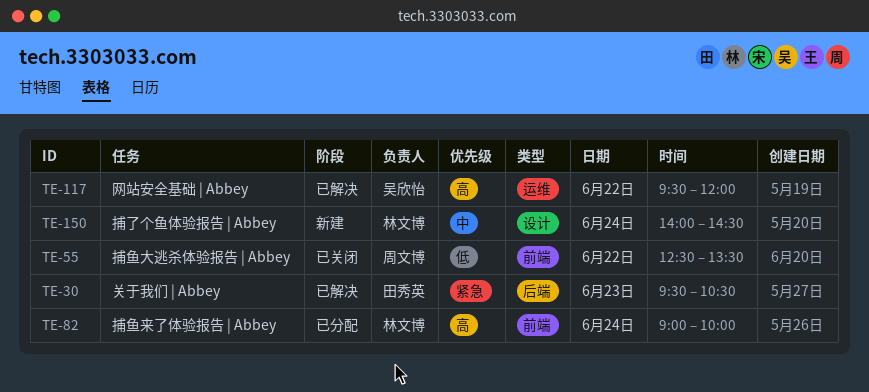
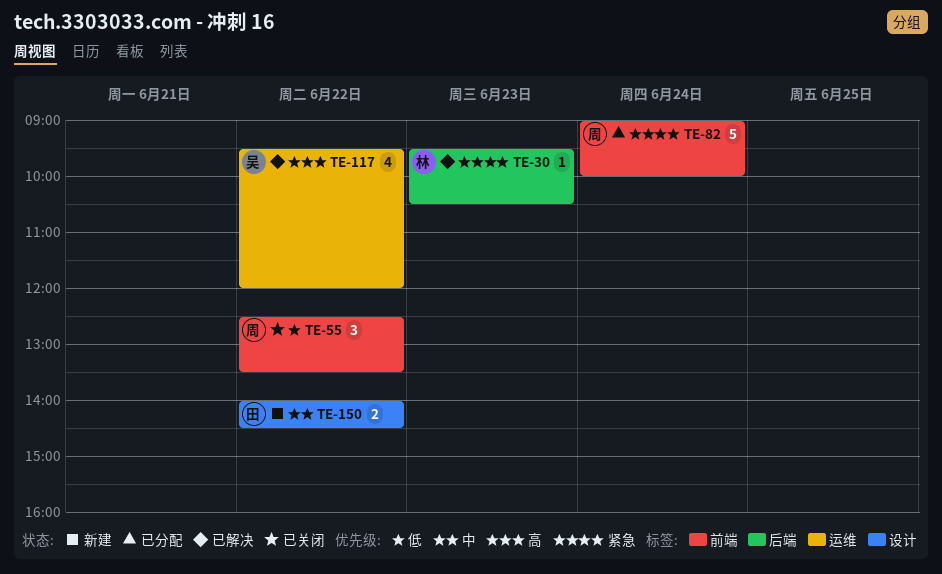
TE-30, owner: 田秀英 -> 林文博
TE-82, owner: 林文博 -> 周文博
TE-82, priority: 高 -> 紧急
TE-150, owner: 林文博 -> 田秀英
TE-150, day: Jun 24 -> Jun 22

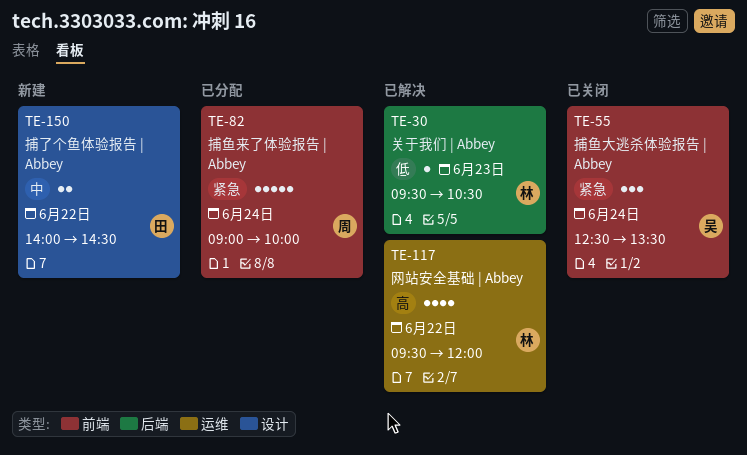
TE-30, priority: 紧急 -> 低
TE-55, owner: 周 -> 吴
TE-55, priority: 低 -> 紧急
TE-55, day: Jun 22 -> Jun 24
TE-117, owner: 吴 -> 林

